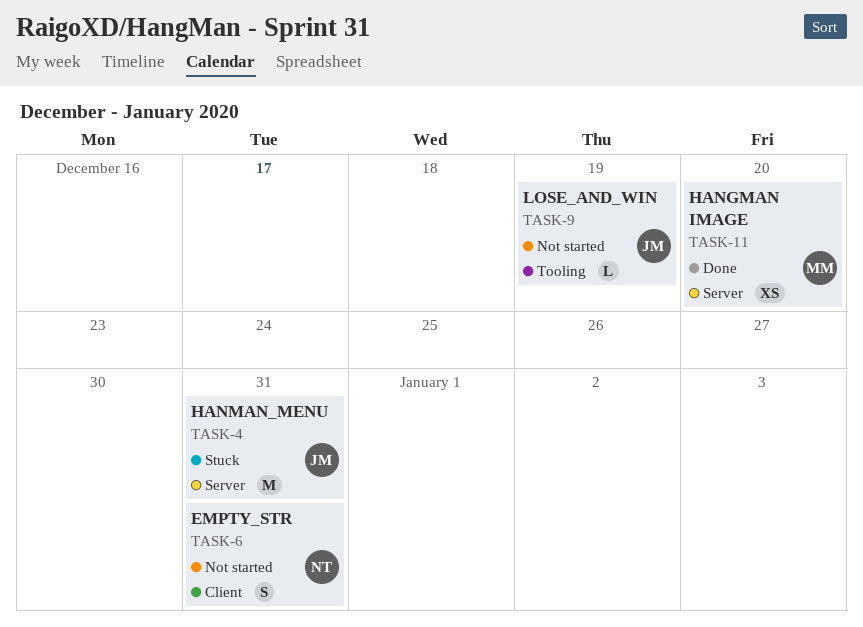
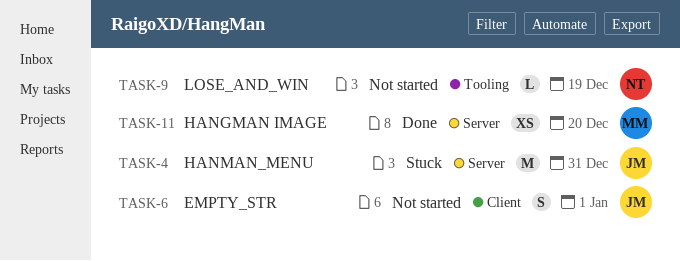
TASK-6, owner: NT -> JM
TASK-6, due: Dec 31 -> Jan 1
TASK-9, owner: JM -> NT

